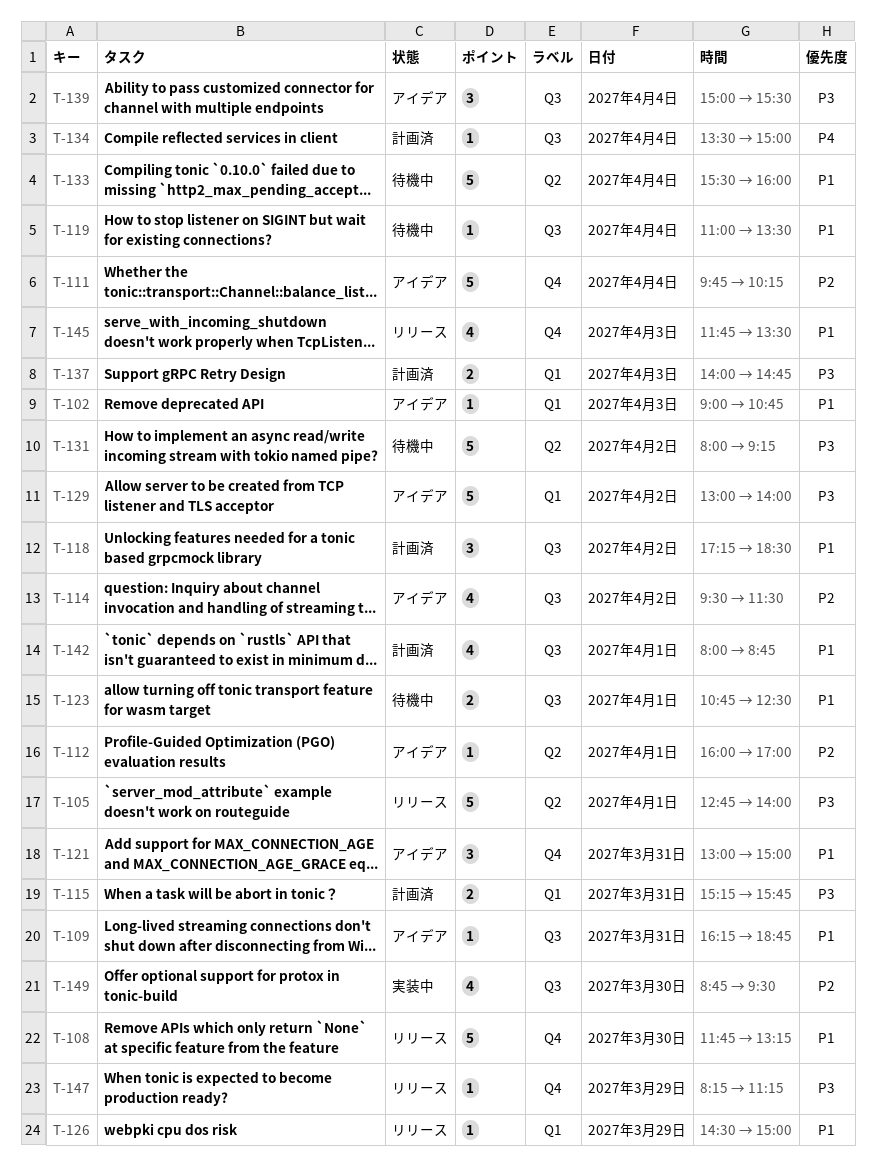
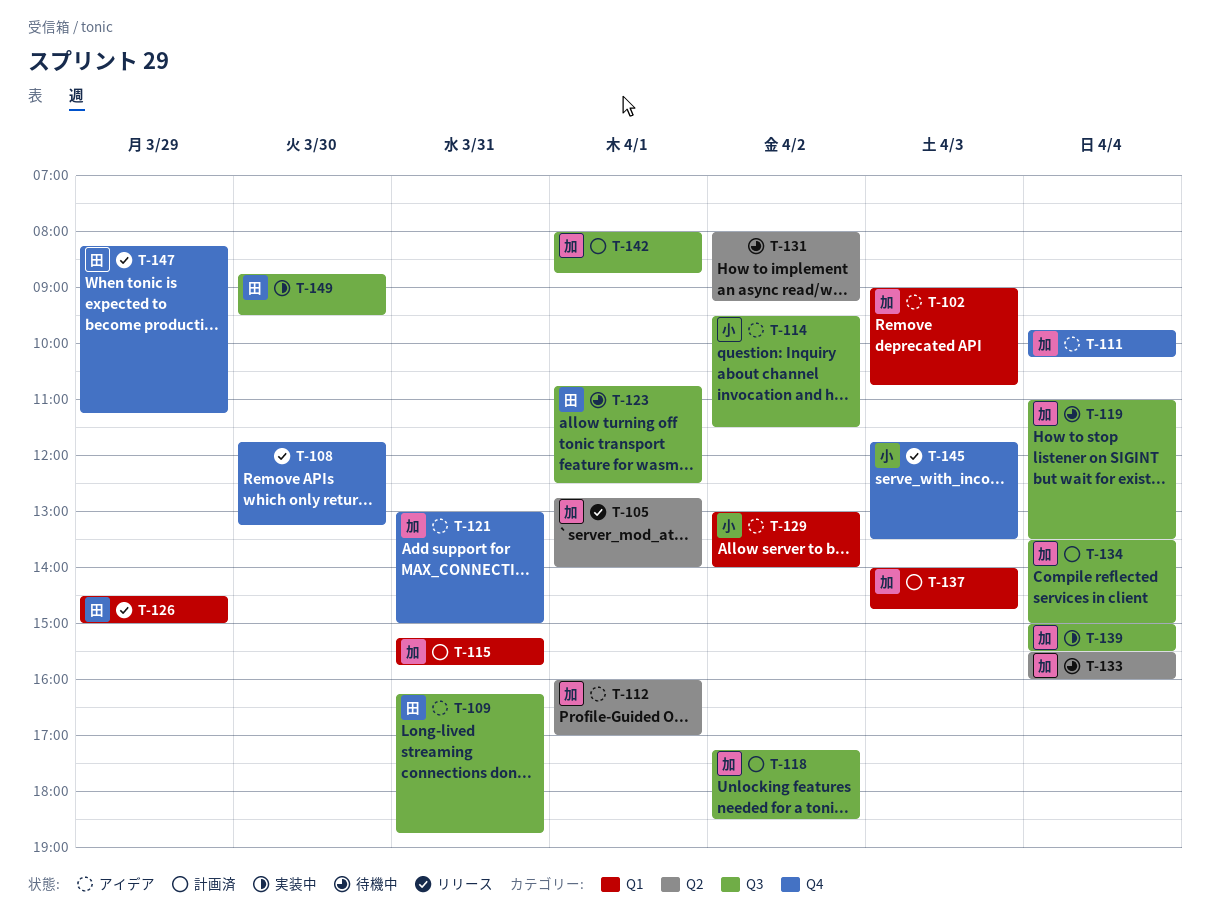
T-139, status: アイデア -> 実装中

